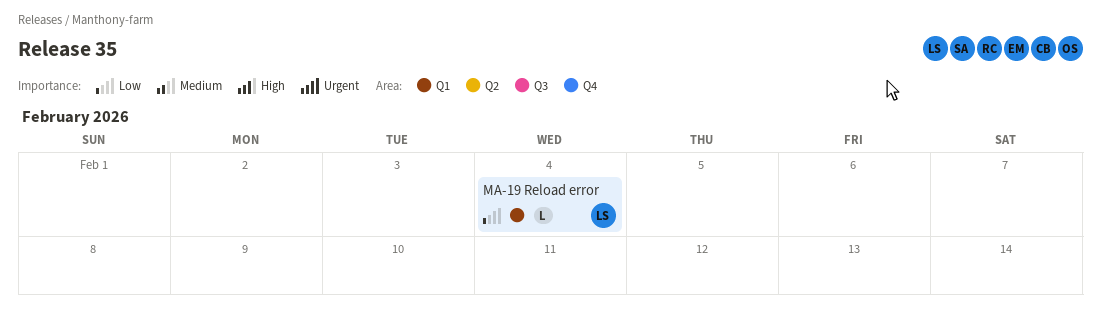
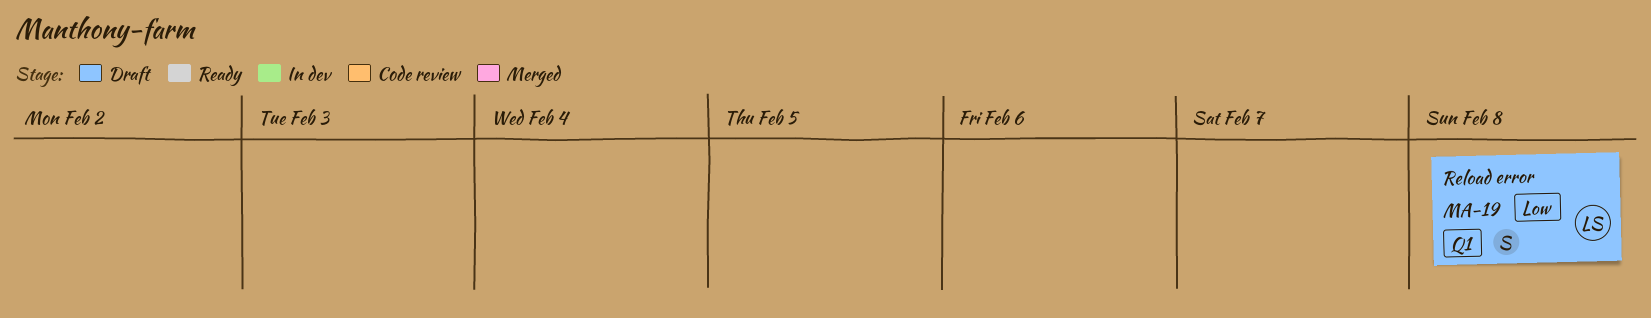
MA-19, estimate: L -> S
MA-19, due: Feb 4 -> Feb 8

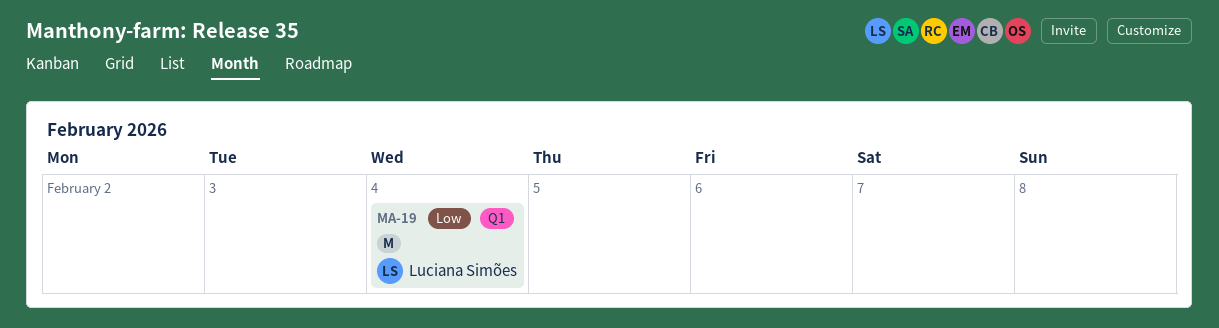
MA-19, estimate: S -> M
MA-19, due: Feb 8 -> Feb 4

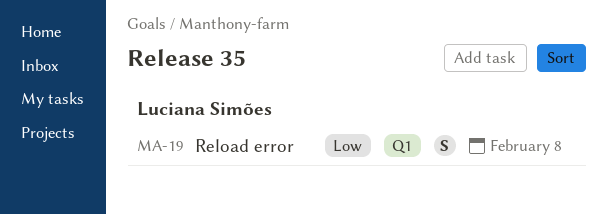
MA-19, estimate: M -> S
MA-19, due: Feb 4 -> Feb 8

